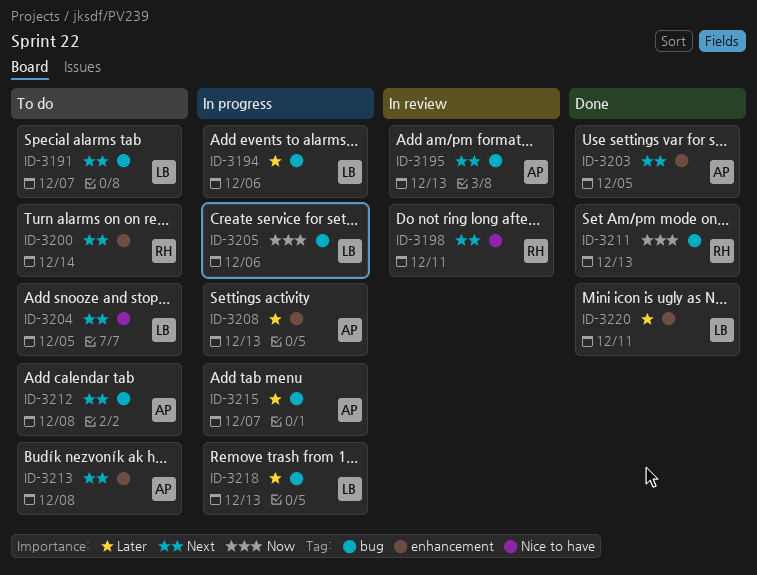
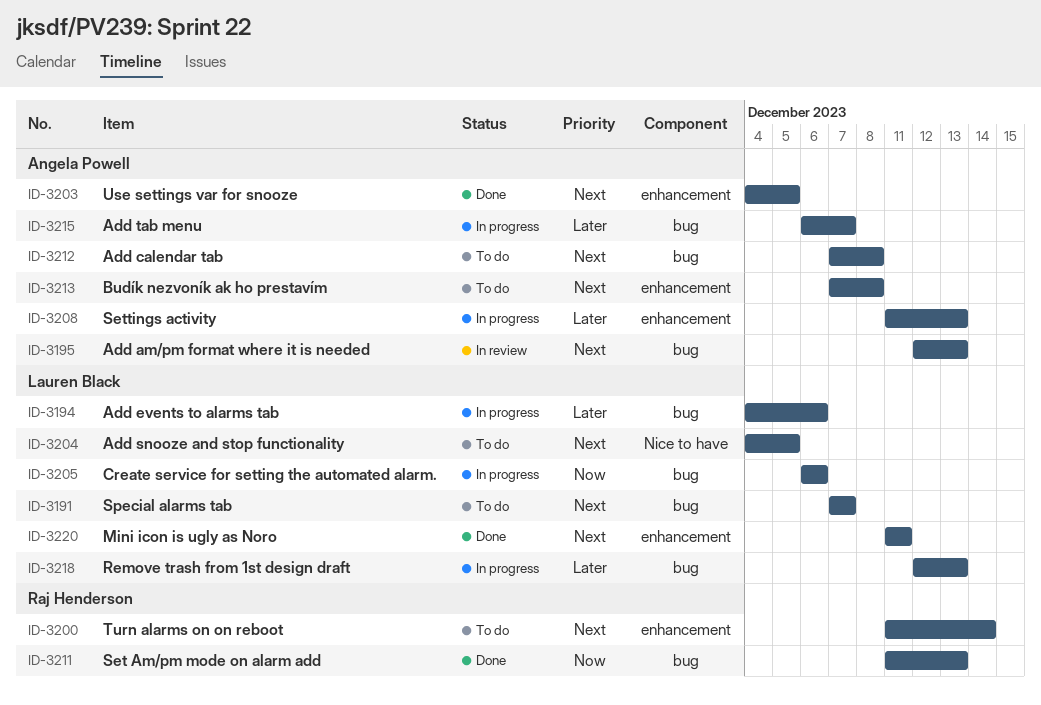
ID-3198: present -> none
ID-3220, priority: Later -> Next

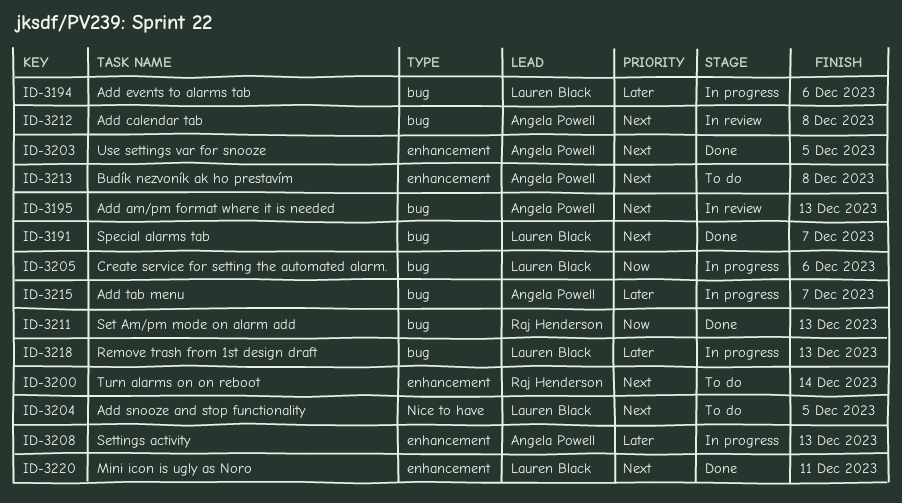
ID-3191, status: To do -> Done
ID-3212, status: To do -> In review

